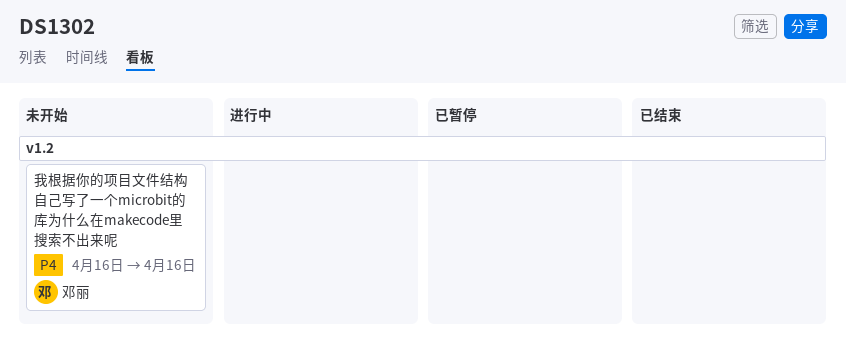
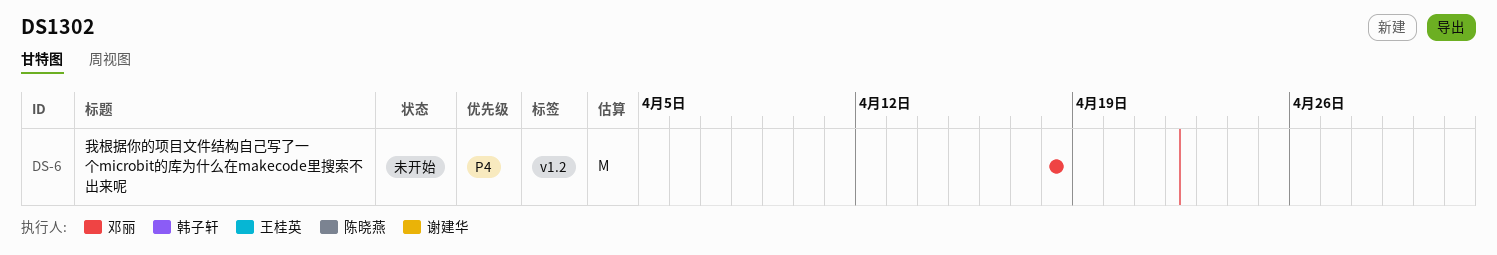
我根据你的项目文件结构自己写了一个microbit的库为什么在makecode里搜索不出来呢, start: Apr 16 -> Apr 18
我根据你的项目文件结构自己写了一个microbit的库为什么在makecode里搜索不出来呢, due: Apr 16 -> Apr 18

